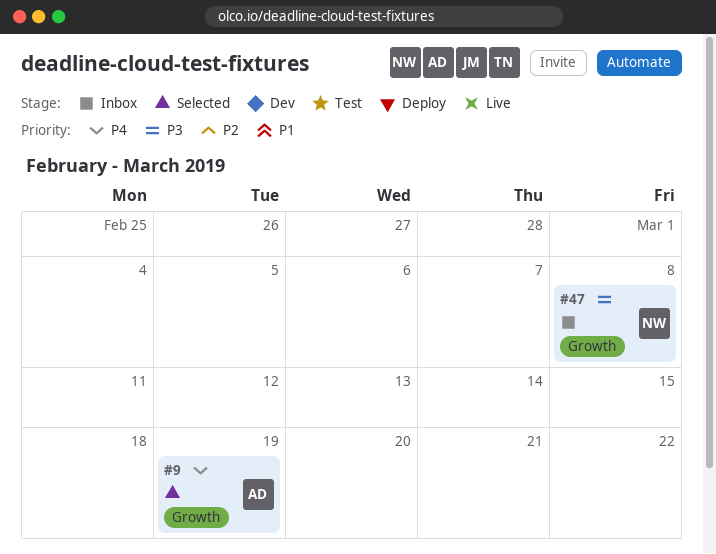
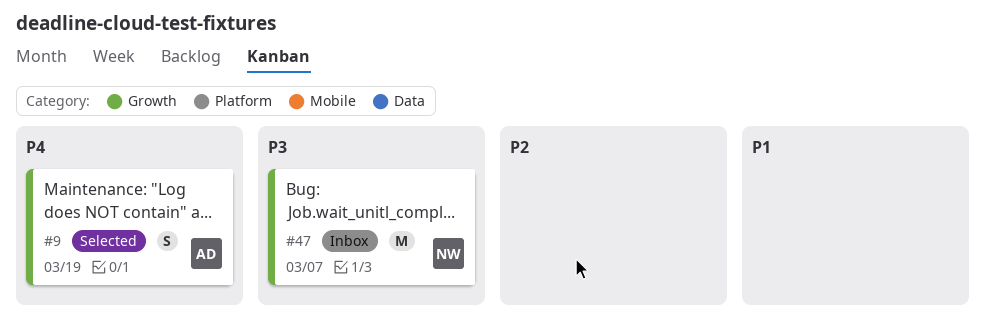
#47, due: Mar 8 -> Mar 7

